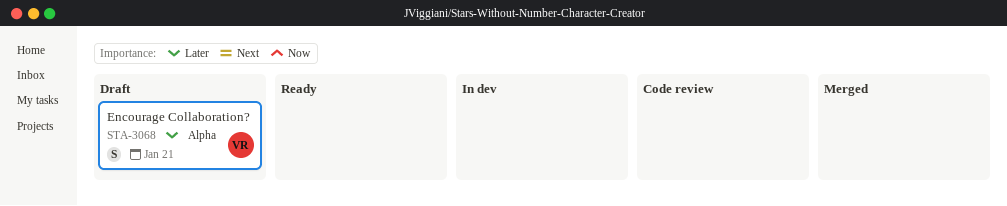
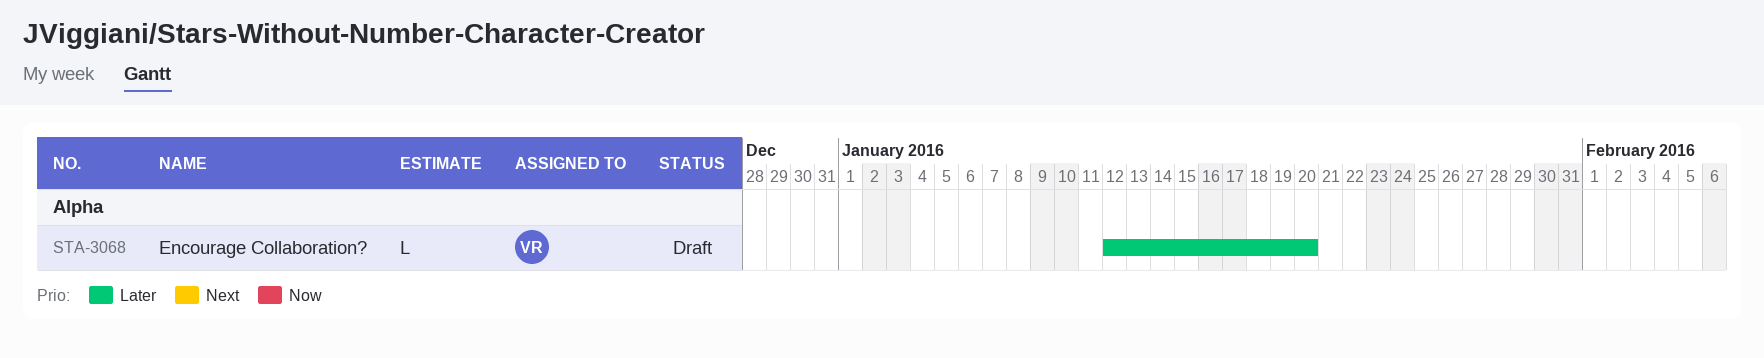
STA-3068, estimate: S -> L
STA-3068, due: Jan 21 -> Jan 20

